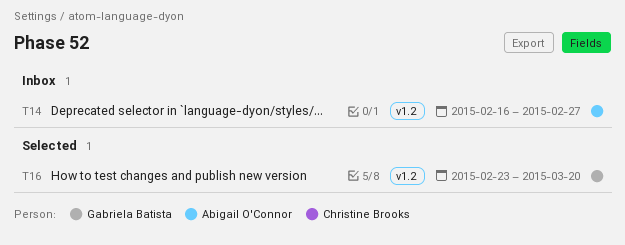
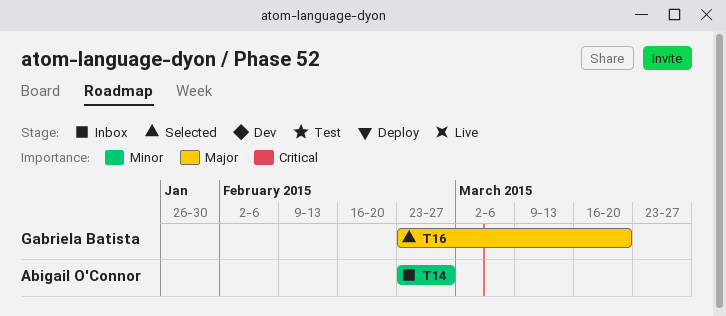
T14, start: Feb 16 -> Feb 23

